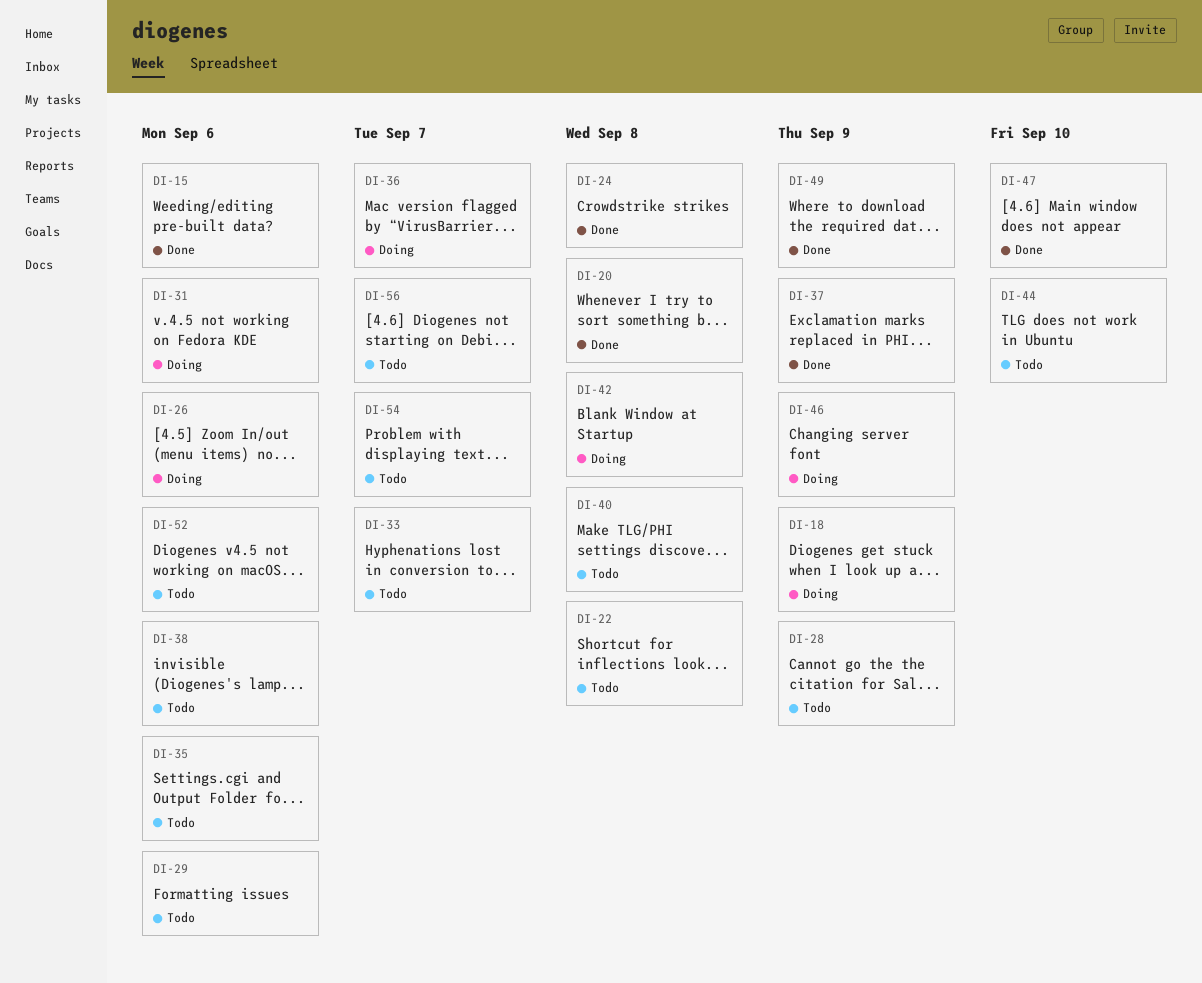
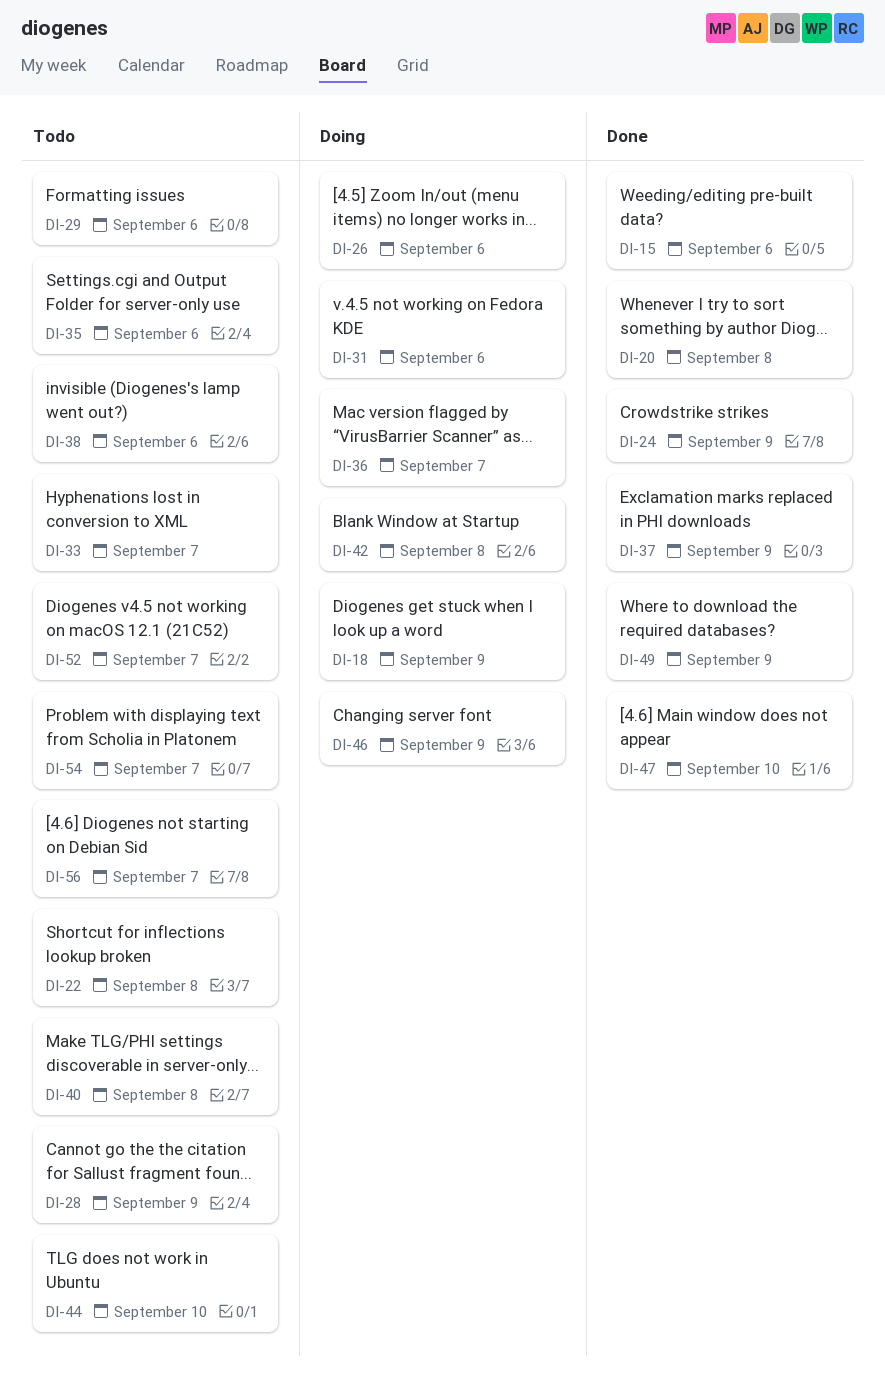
DI-24, due: Sep 8 -> Sep 9
DI-52, due: Sep 6 -> Sep 7

